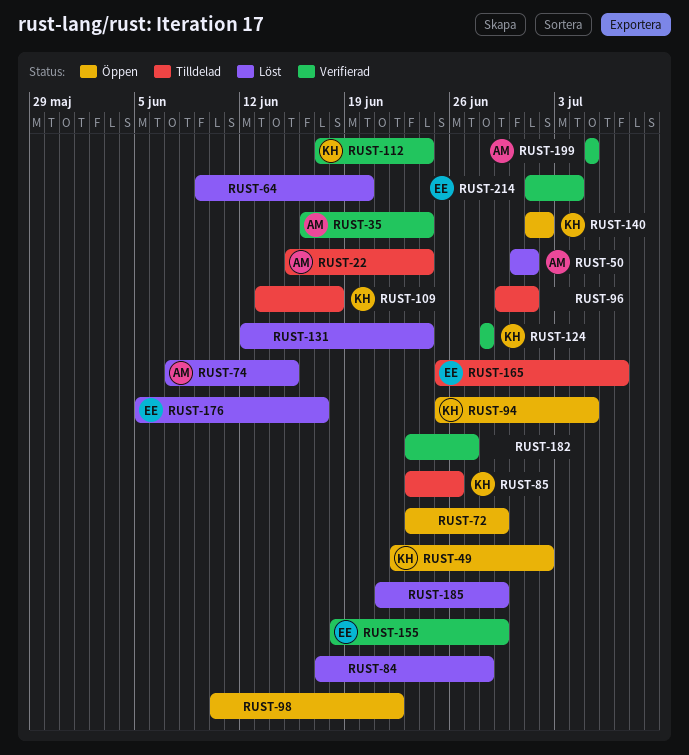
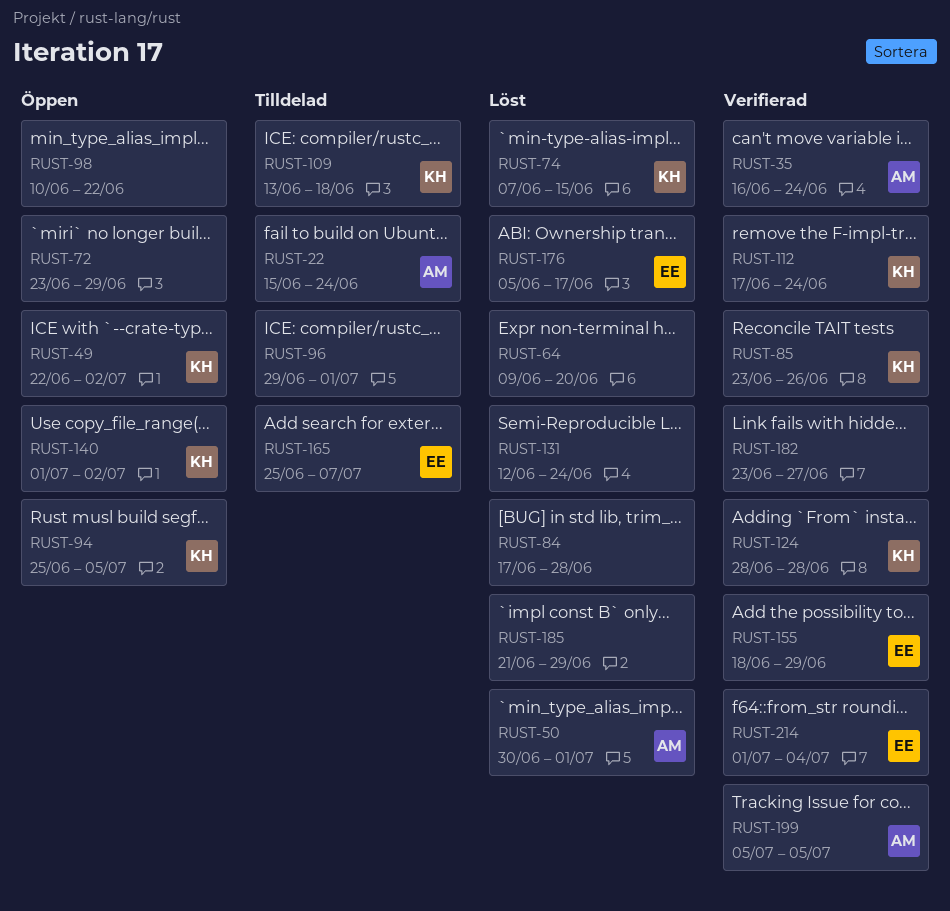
RUST-74, owner: AM -> KH
RUST-85, status: Tilldelad -> Verifierad

